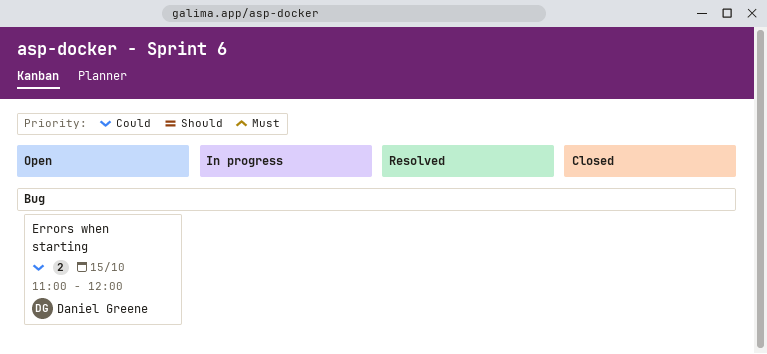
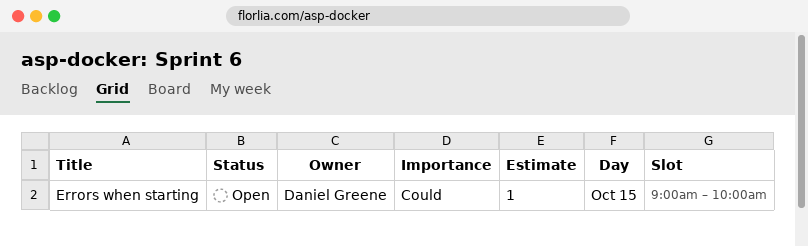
Errors when starting, estimate: 2 -> 1
Errors when starting, begins: 11:00 -> 09:00
Errors when starting, ends: 12:00 -> 10:00

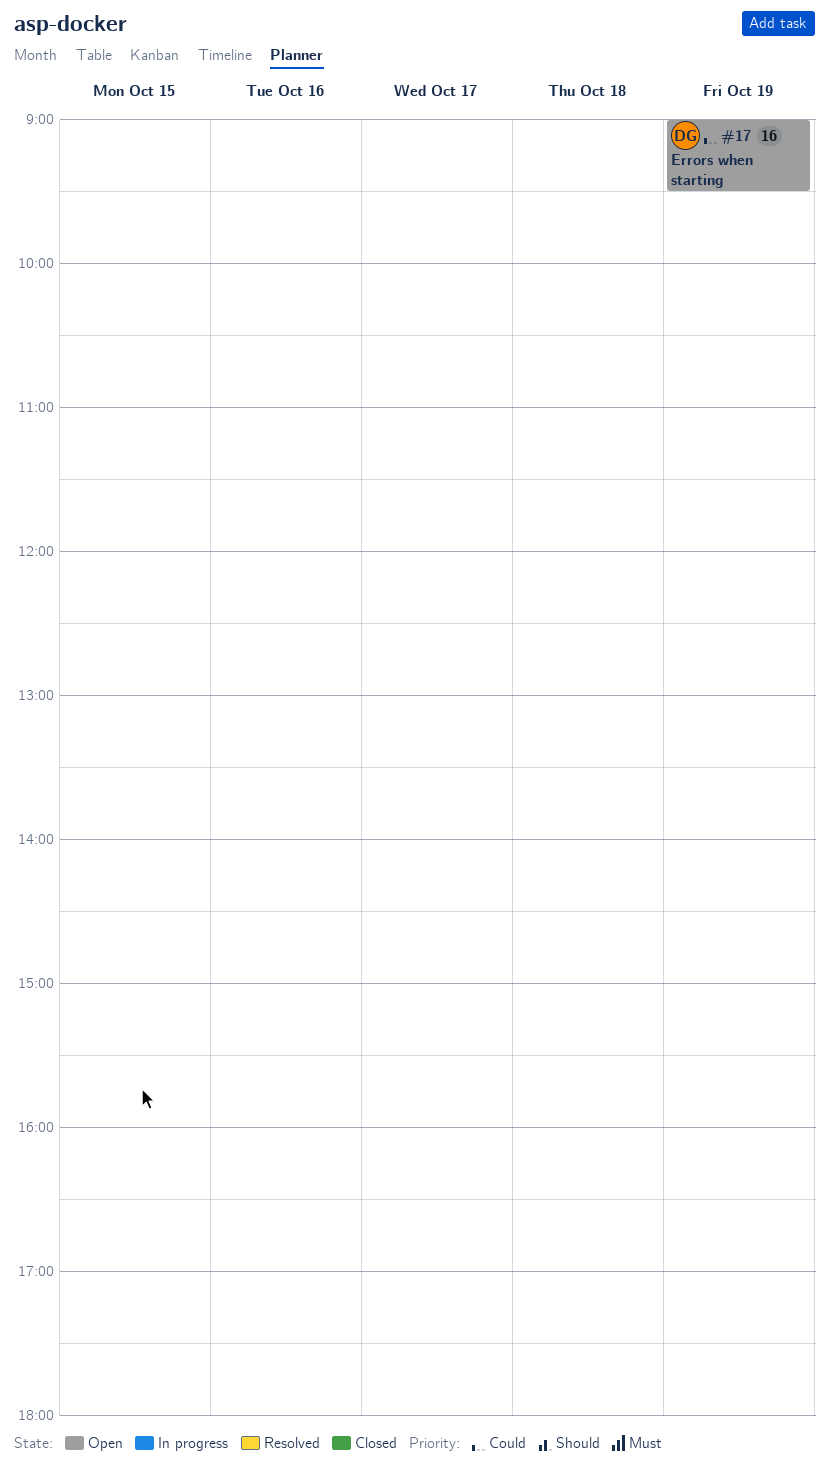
Errors when starting, estimate: 1 -> 16
Errors when starting, day: Oct 15 -> Oct 19
Errors when starting, ends: 10:00 -> 09:30

